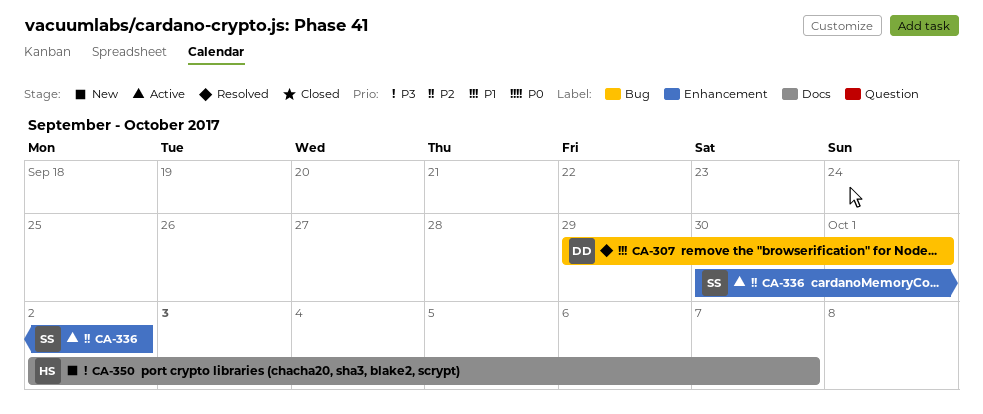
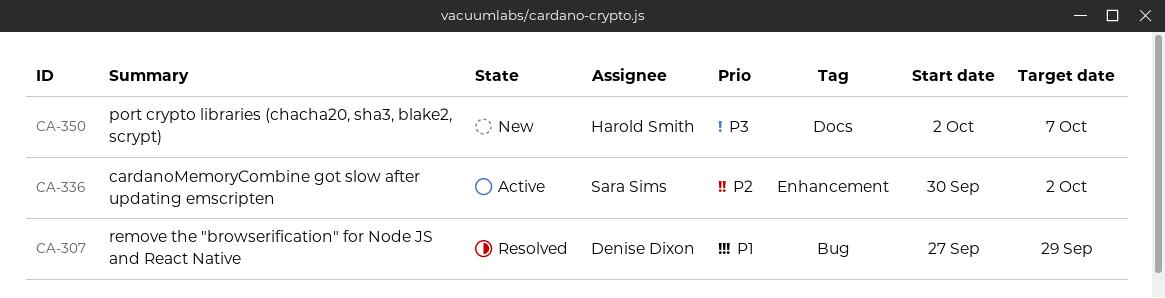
CA-307, start: Sep 29 -> Sep 27
CA-307, due: Oct 1 -> Sep 29

